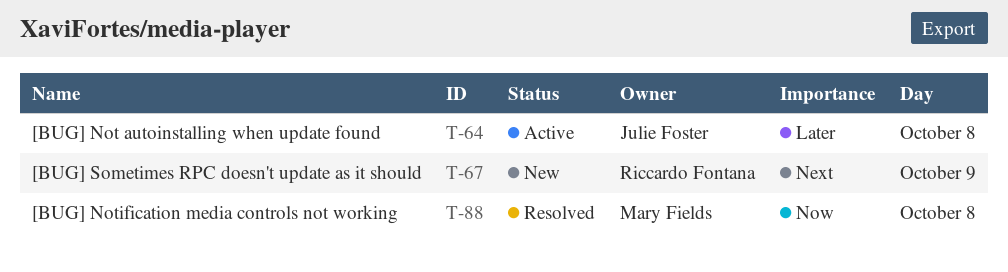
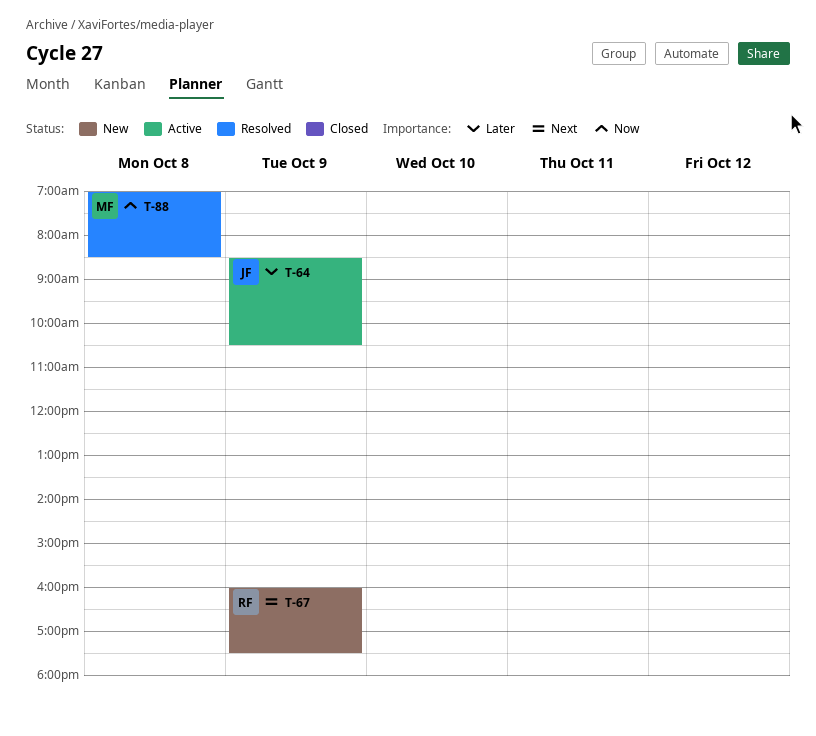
T-64, day: Oct 8 -> Oct 9

